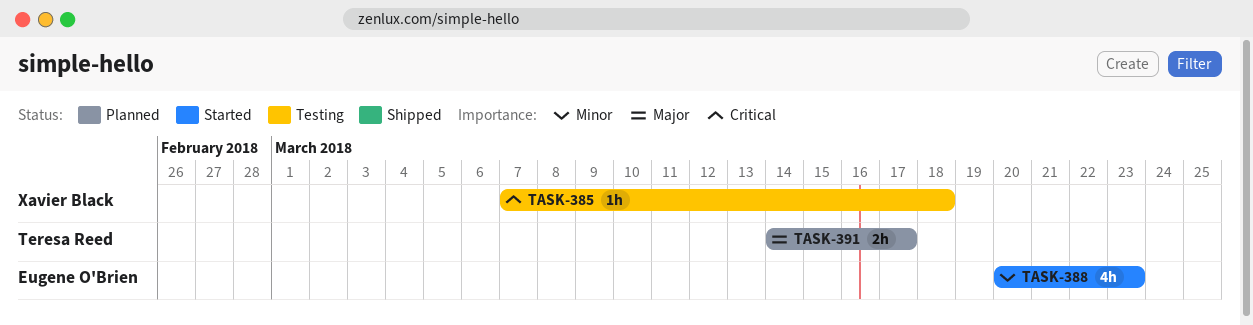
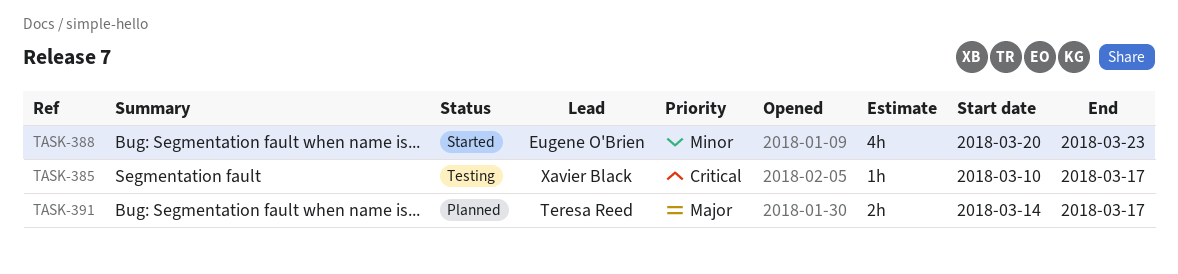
TASK-385, start: Mar 7 -> Mar 10
TASK-385, due: Mar 18 -> Mar 17

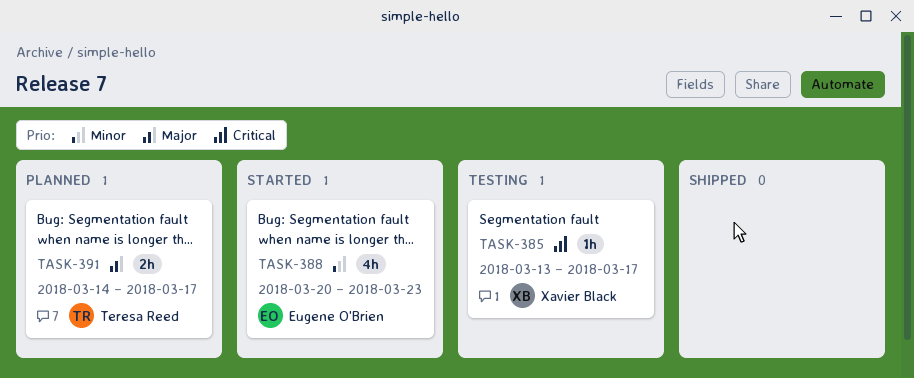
TASK-385, start: Mar 10 -> Mar 13

